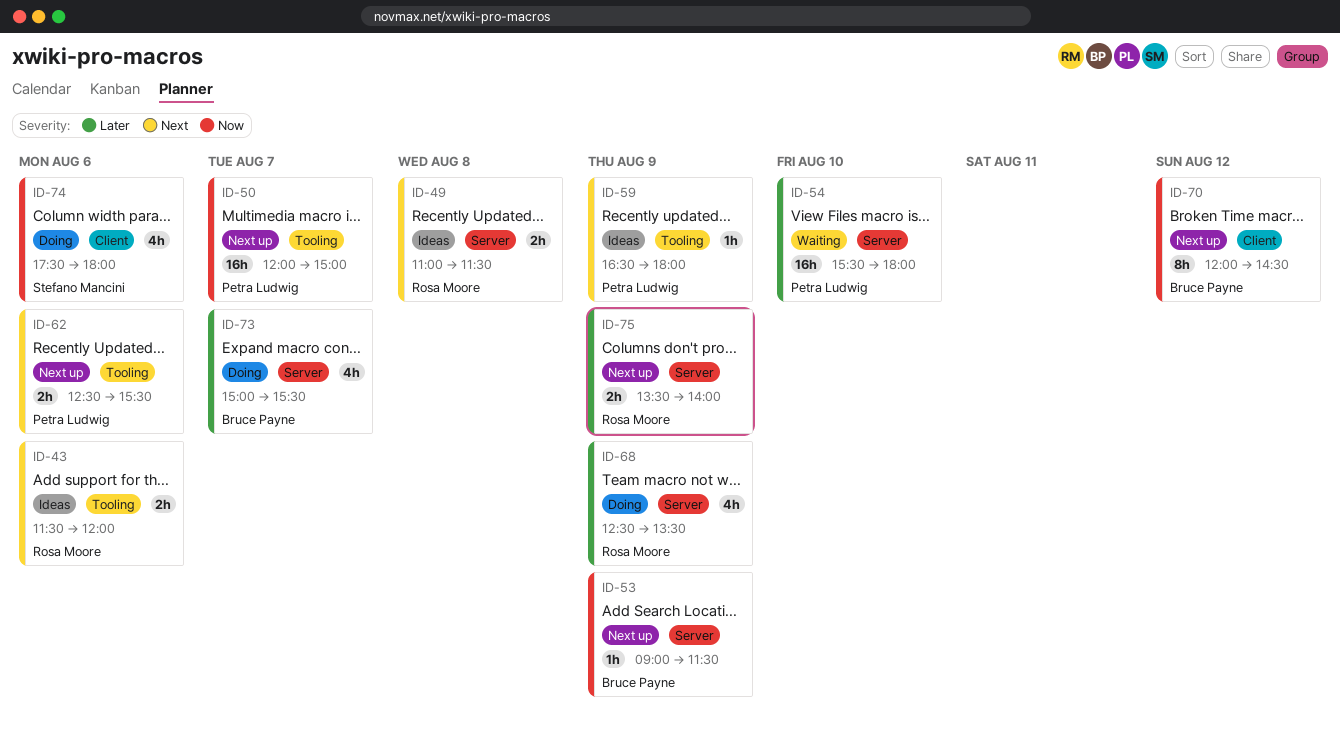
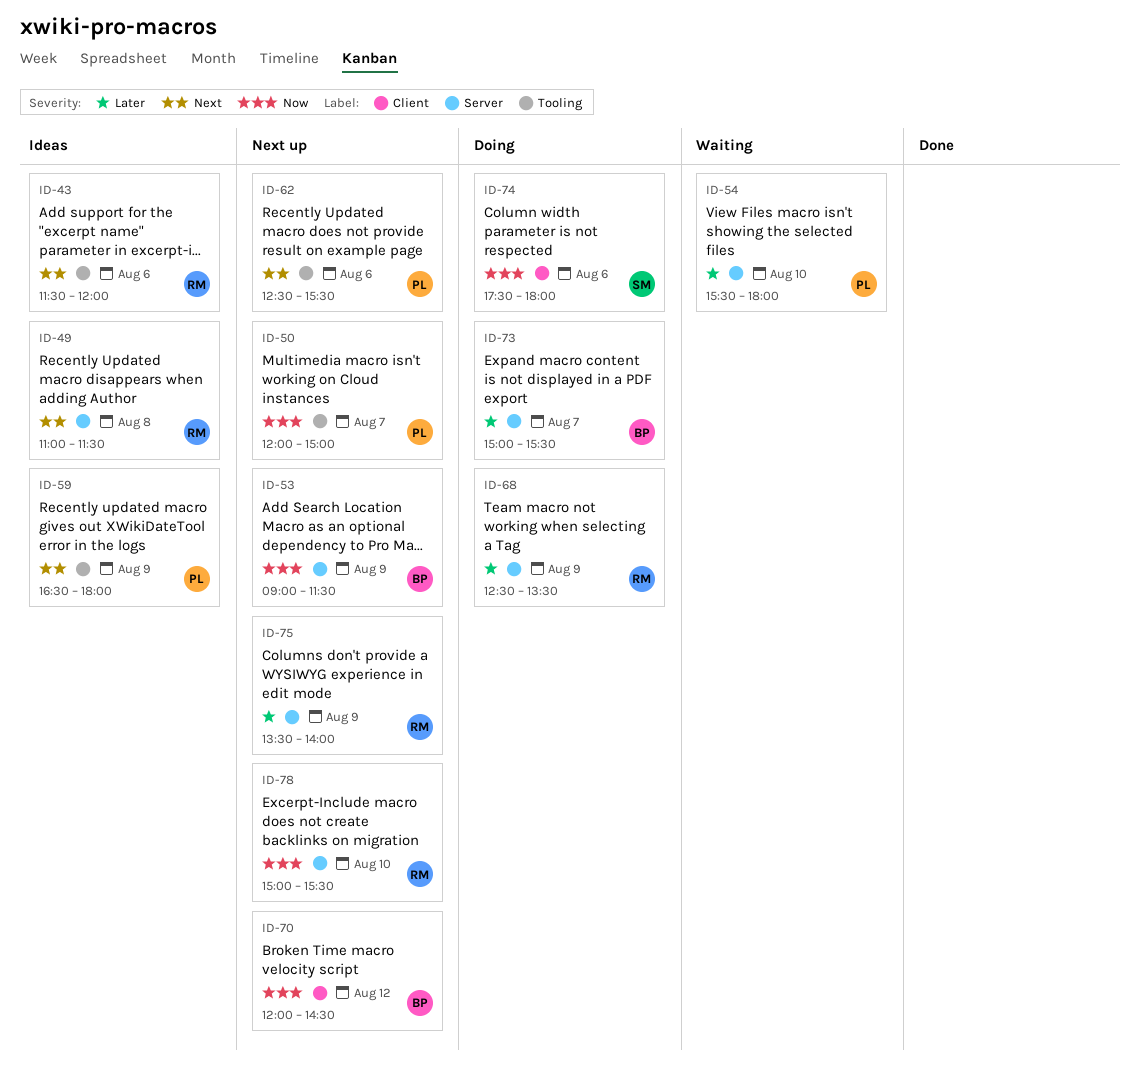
ID-78: none -> present

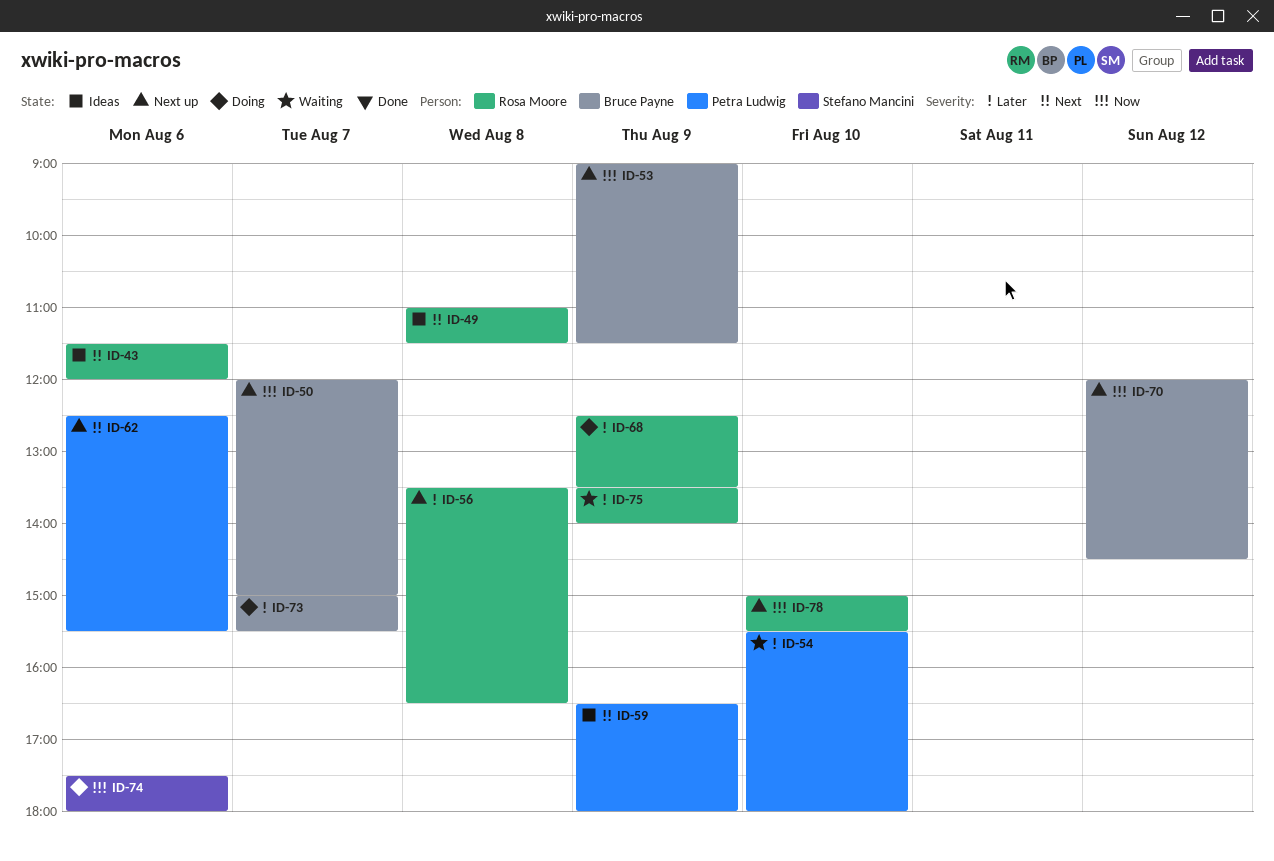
ID-50, owner: Petra Ludwig -> Bruce Payne
ID-56: none -> present
ID-75, status: Next up -> Waiting

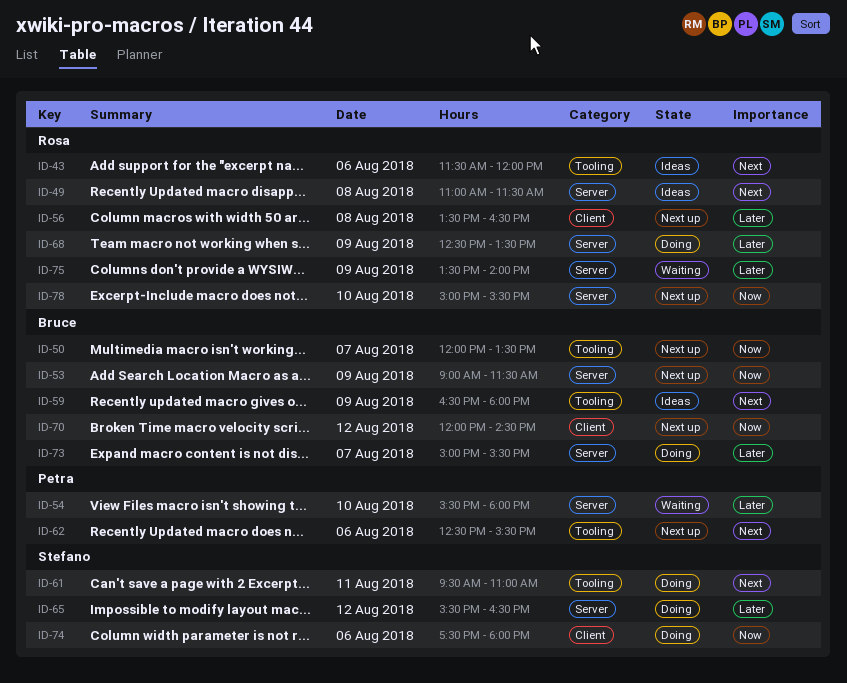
ID-50, ends: 15:00 -> 13:30
ID-59, owner: Petra Ludwig -> Bruce Payne
ID-61: none -> present
ID-65: none -> present

